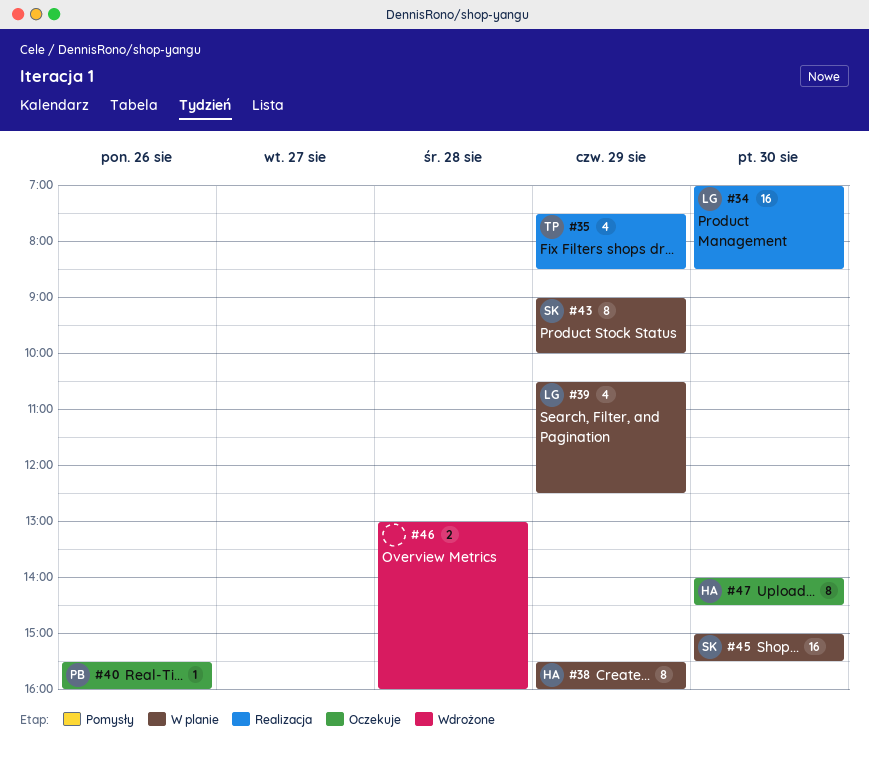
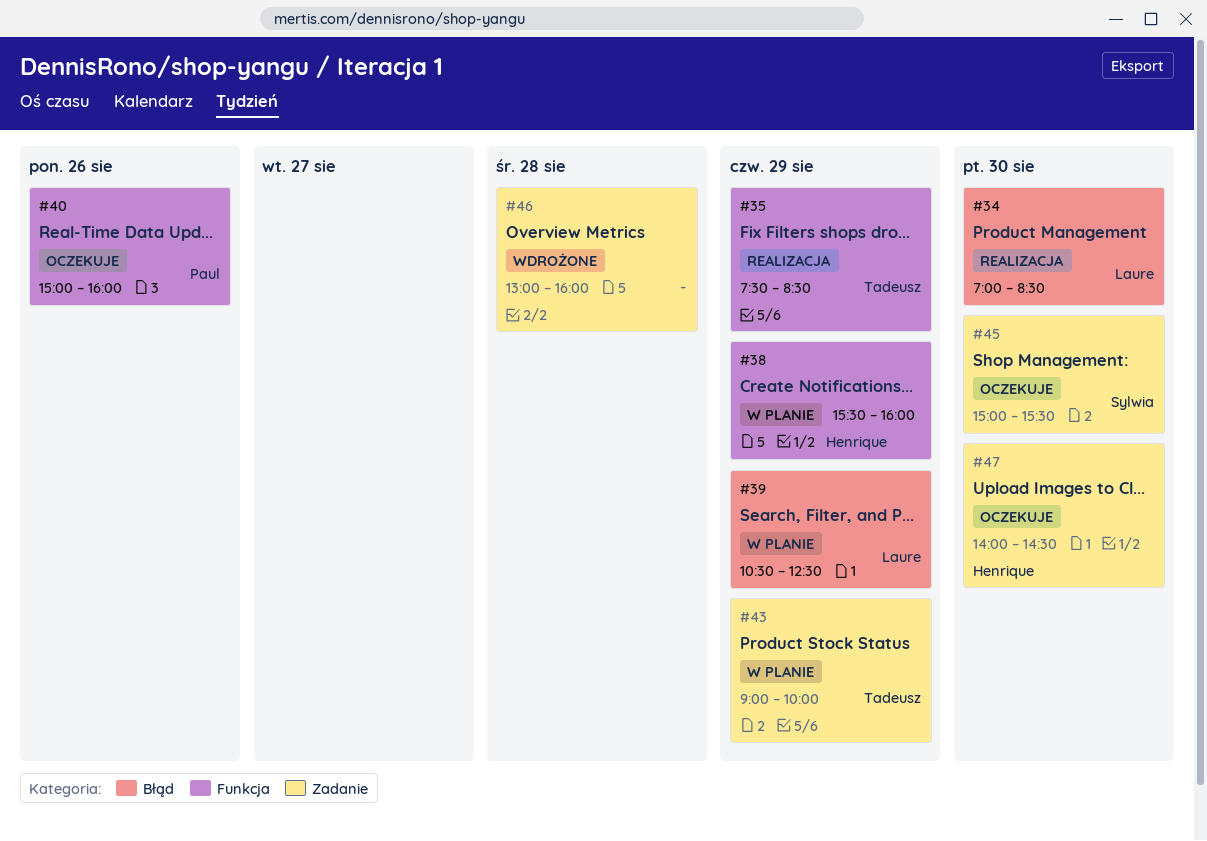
#40, begins: 15:30 -> 15:00
#43, owner: Sylwia -> Tadeusz
#45, status: W planie -> Oczekuje

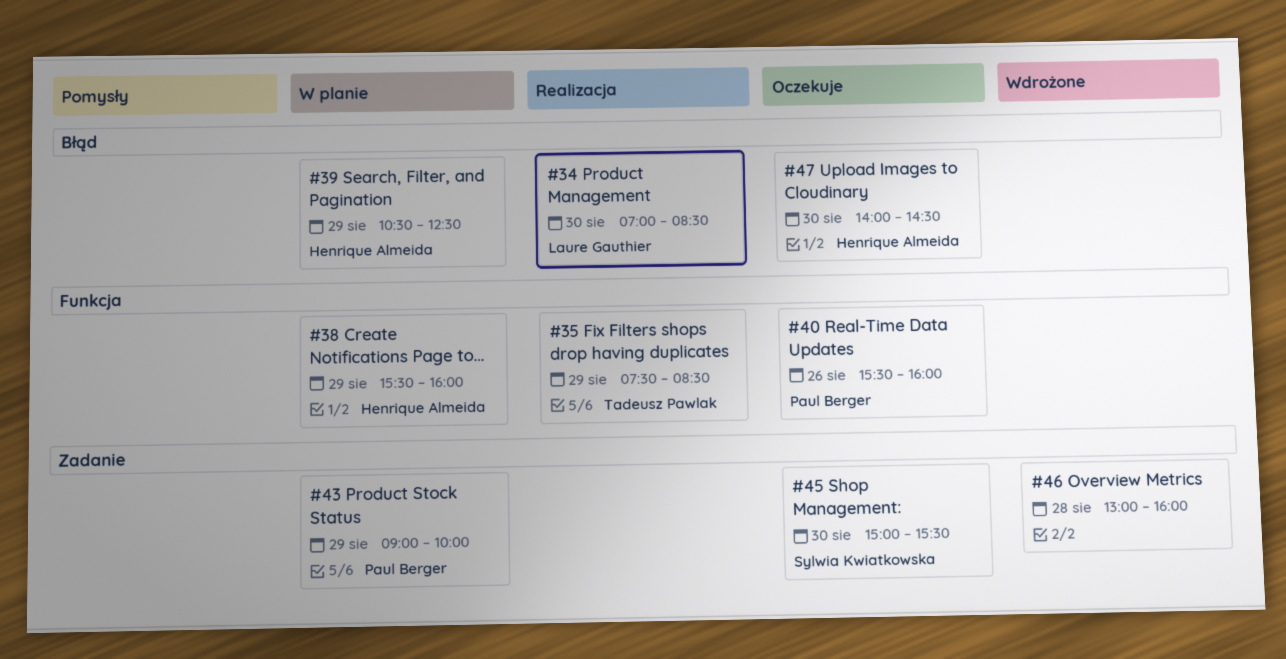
#39, owner: Laure Gauthier -> Henrique Almeida
#40, begins: 15:00 -> 15:30
#43, owner: Tadeusz Pawlak -> Paul Berger
#47, label: Zadanie -> Błąd

